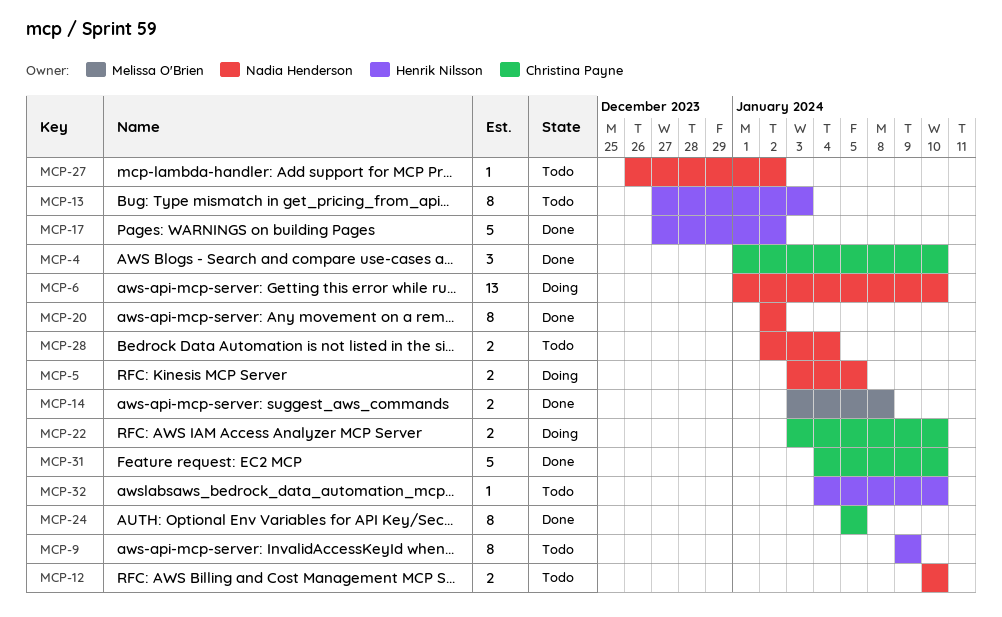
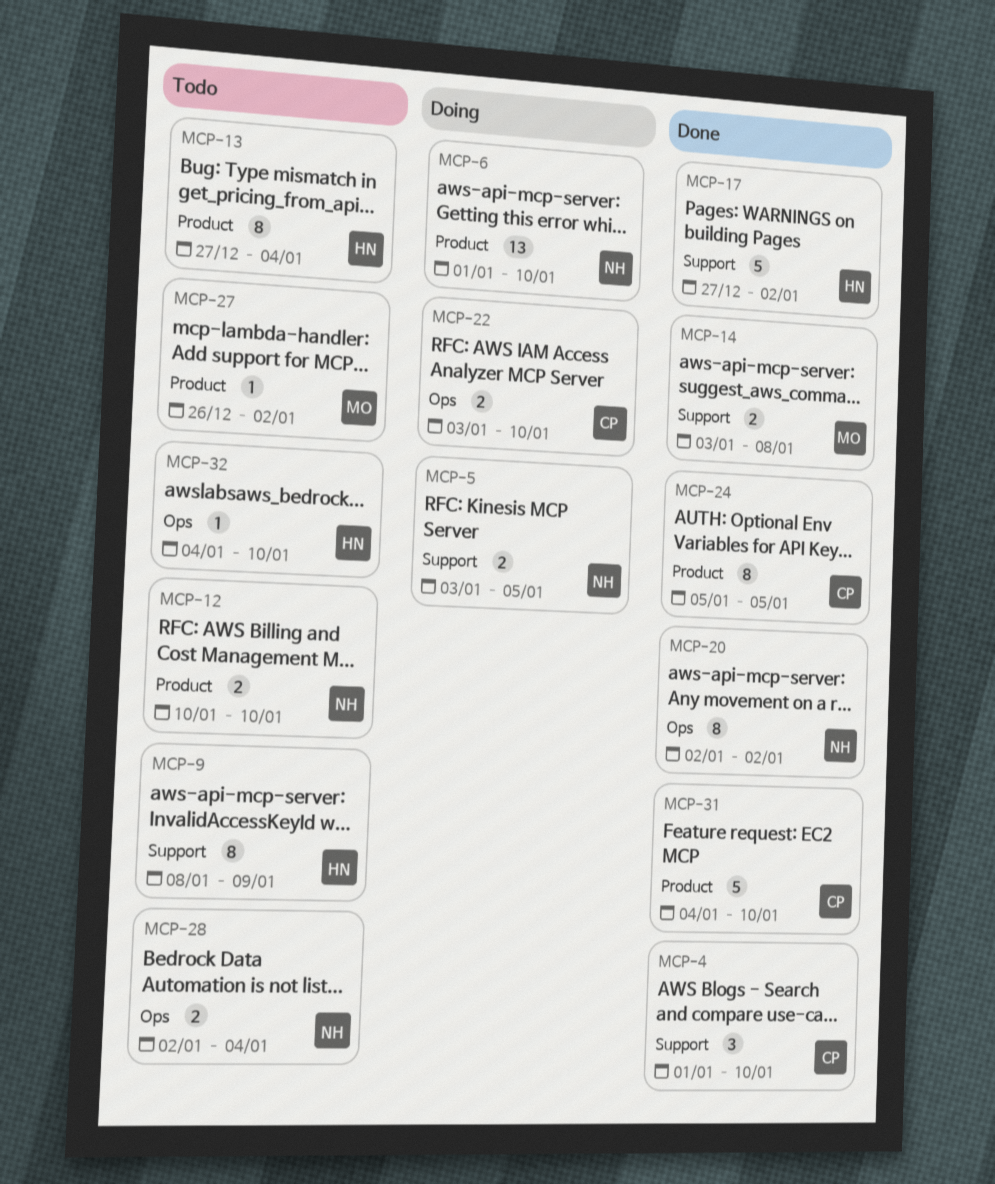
MCP-9, start: Jan 9 -> Jan 8
MCP-13, due: Jan 3 -> Jan 4
MCP-27, owner: Nadia Henderson -> Melissa O'Brien

